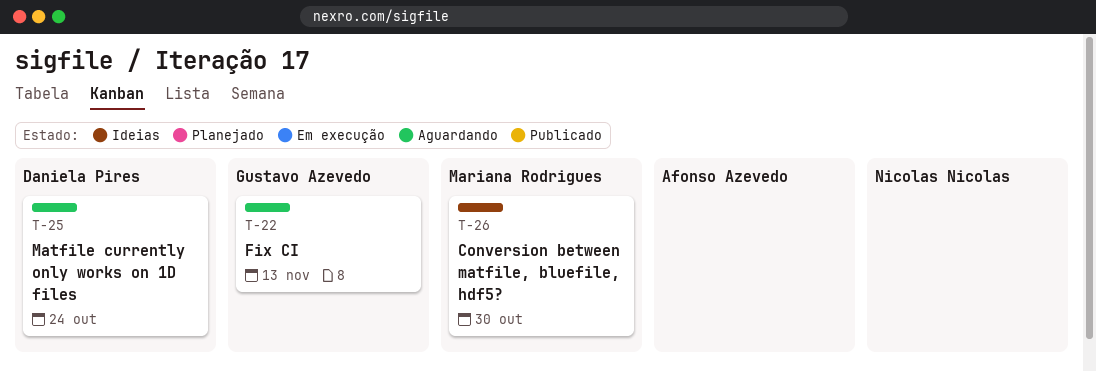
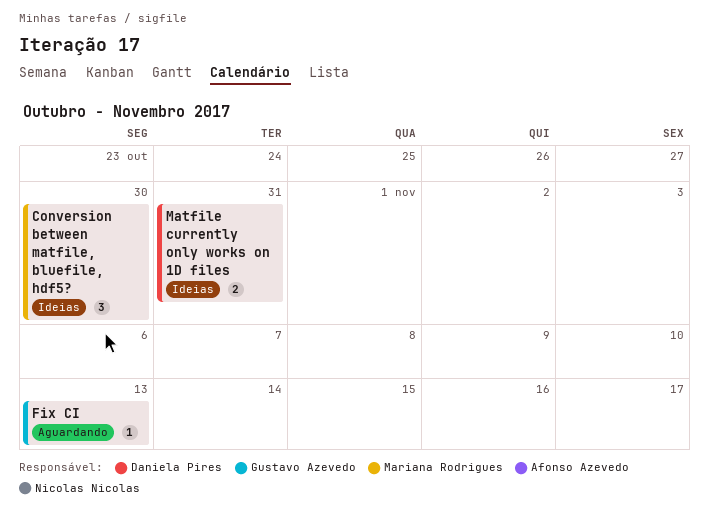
Matfile currently only works on 1D files, status: Aguardando -> Ideias
Matfile currently only works on 1D files, due: Oct 24 -> Oct 31

